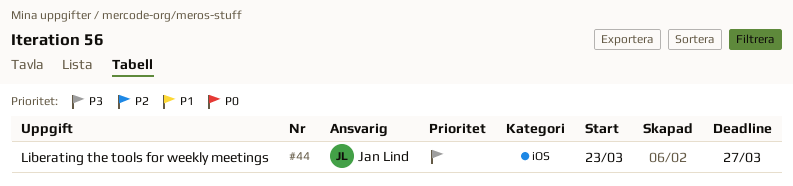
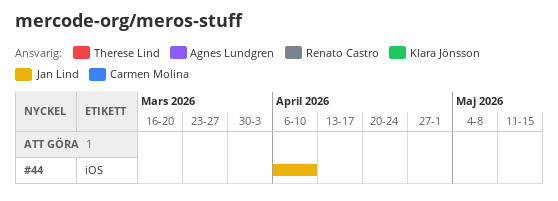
#44, start: Mar 23 -> Apr 6
#44, due: Mar 27 -> Apr 10

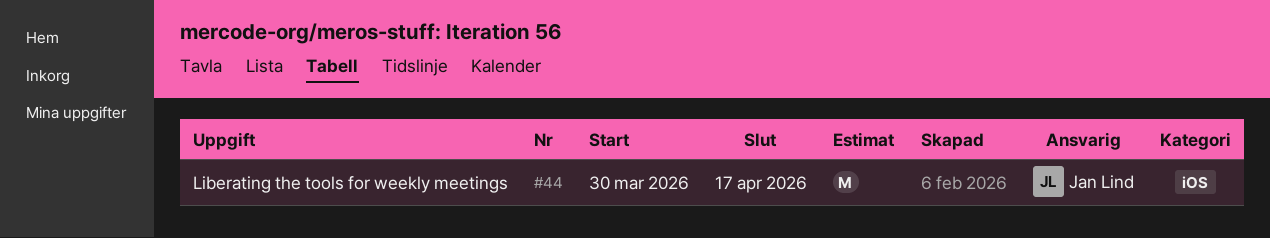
#44, start: Apr 6 -> Mar 30
#44, due: Apr 10 -> Apr 17

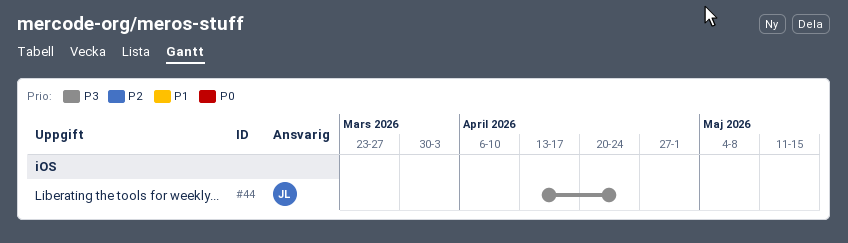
#44, start: Mar 30 -> Apr 13
#44, due: Apr 17 -> Apr 24

